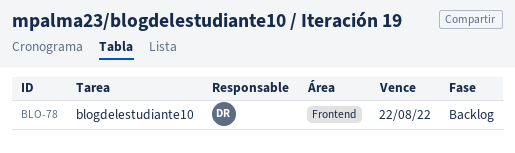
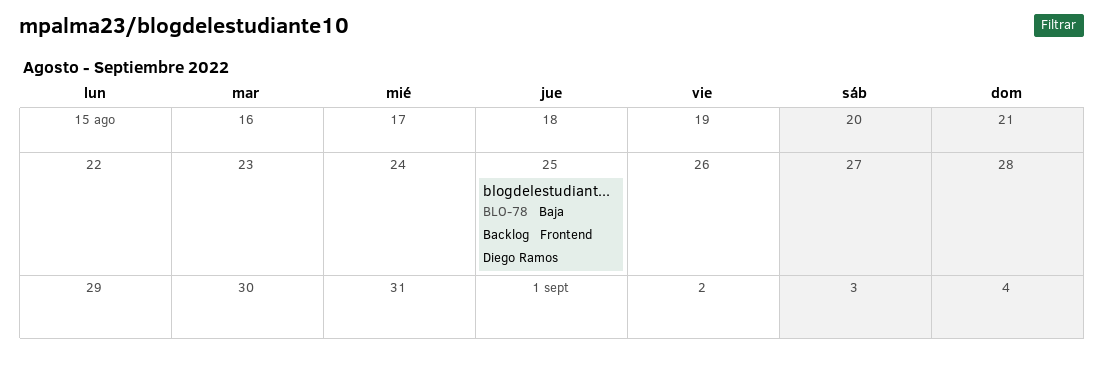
BLO-78, due: Aug 22 -> Aug 25

